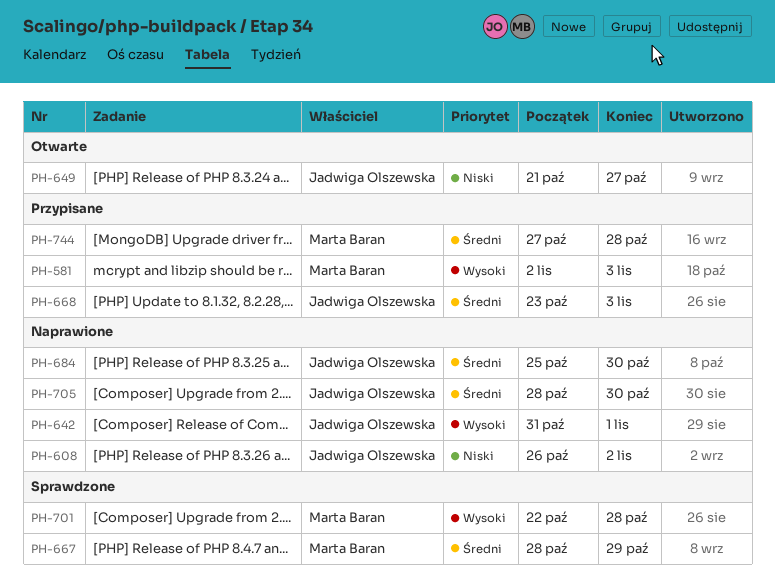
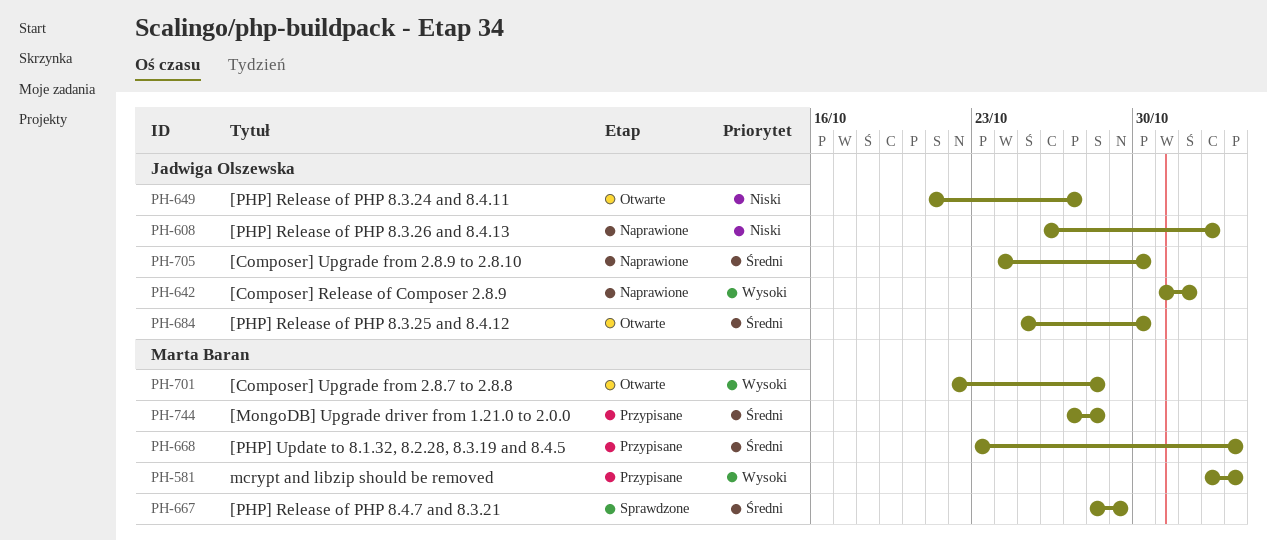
PH-668, owner: Jadwiga Olszewska -> Marta Baran
PH-684, status: Naprawione -> Otwarte
PH-701, status: Sprawdzone -> Otwarte
PH-705, start: Oct 28 -> Oct 24

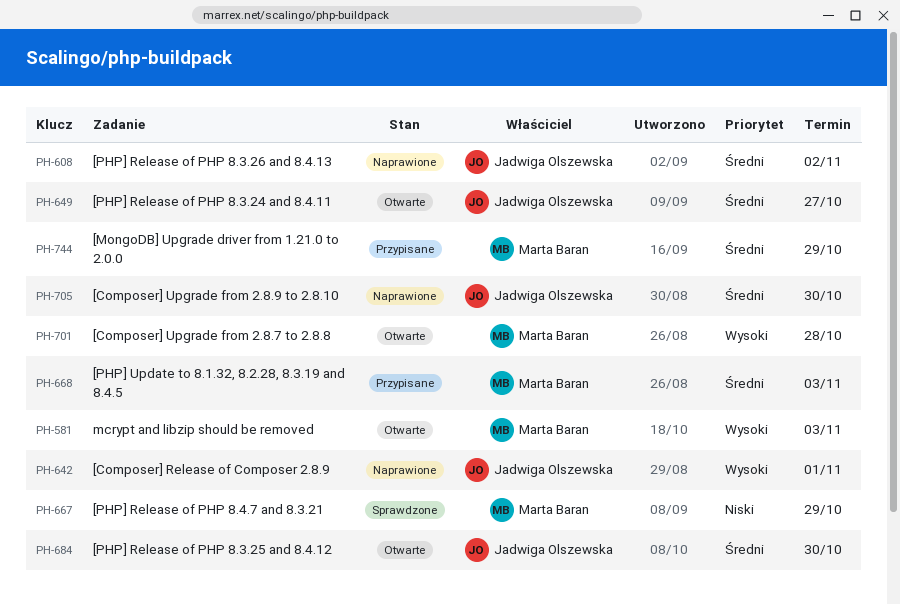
PH-581, status: Przypisane -> Otwarte
PH-608, priority: Niski -> Średni
PH-649, priority: Niski -> Średni
PH-667, priority: Średni -> Niski
PH-744, due: Oct 28 -> Oct 29

